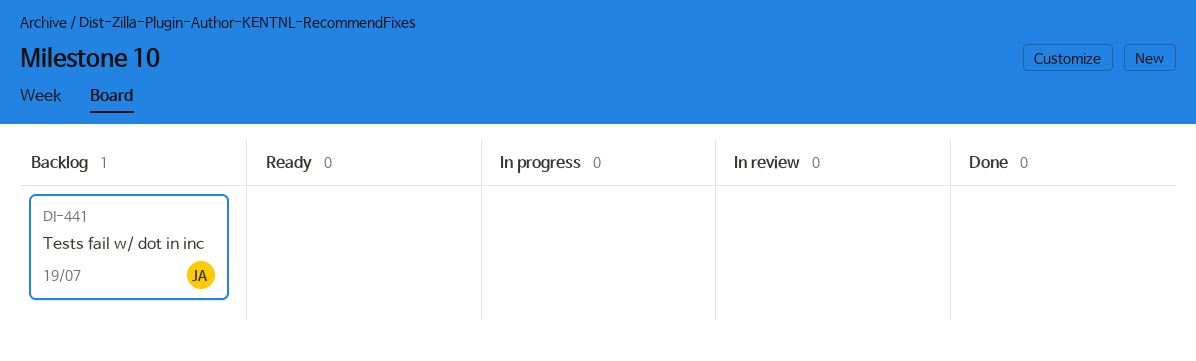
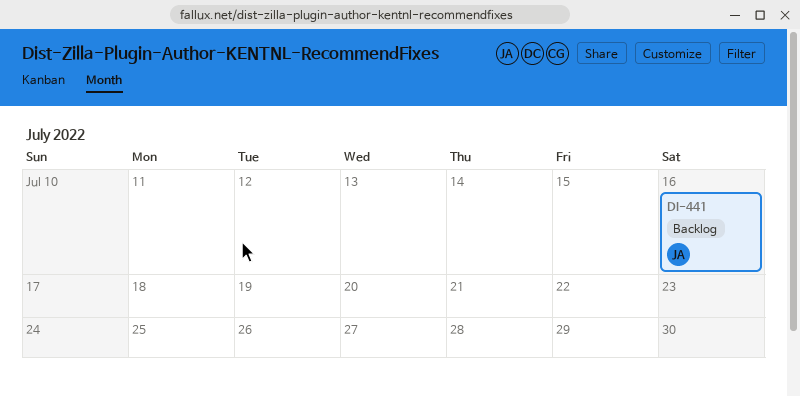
DI-441, due: Jul 19 -> Jul 16

